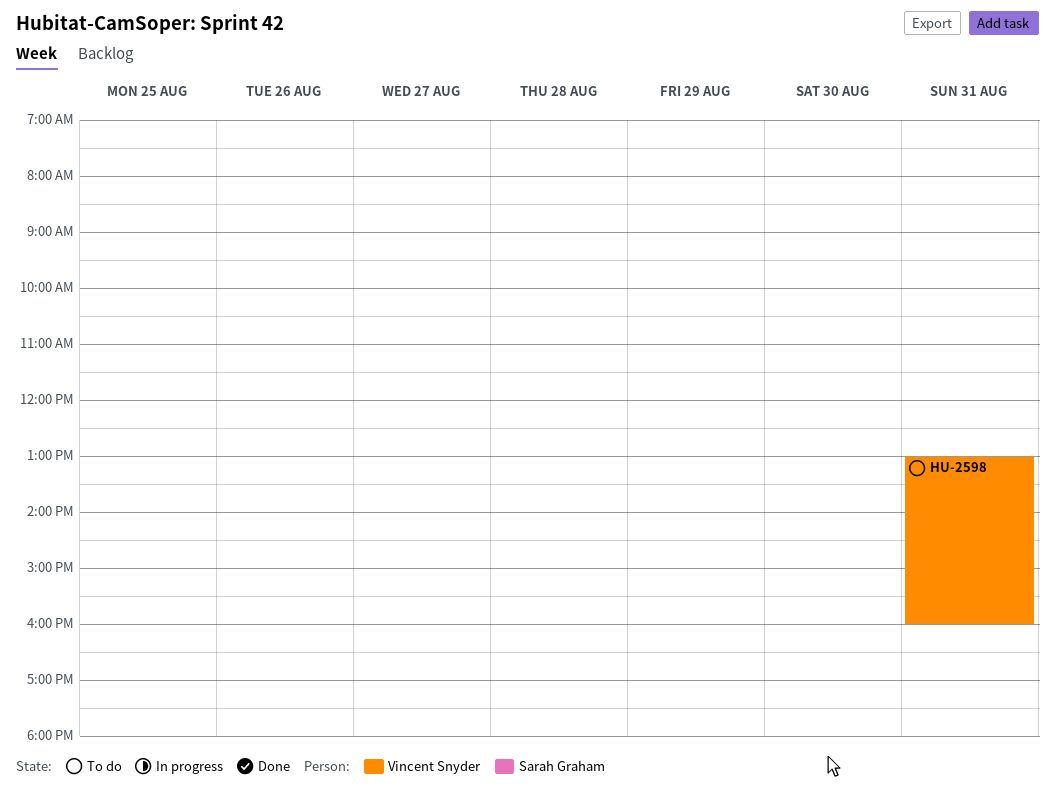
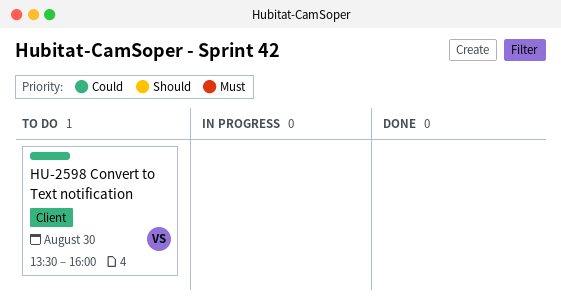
HU-2598, day: Aug 31 -> Aug 30
HU-2598, begins: 13:00 -> 13:30

